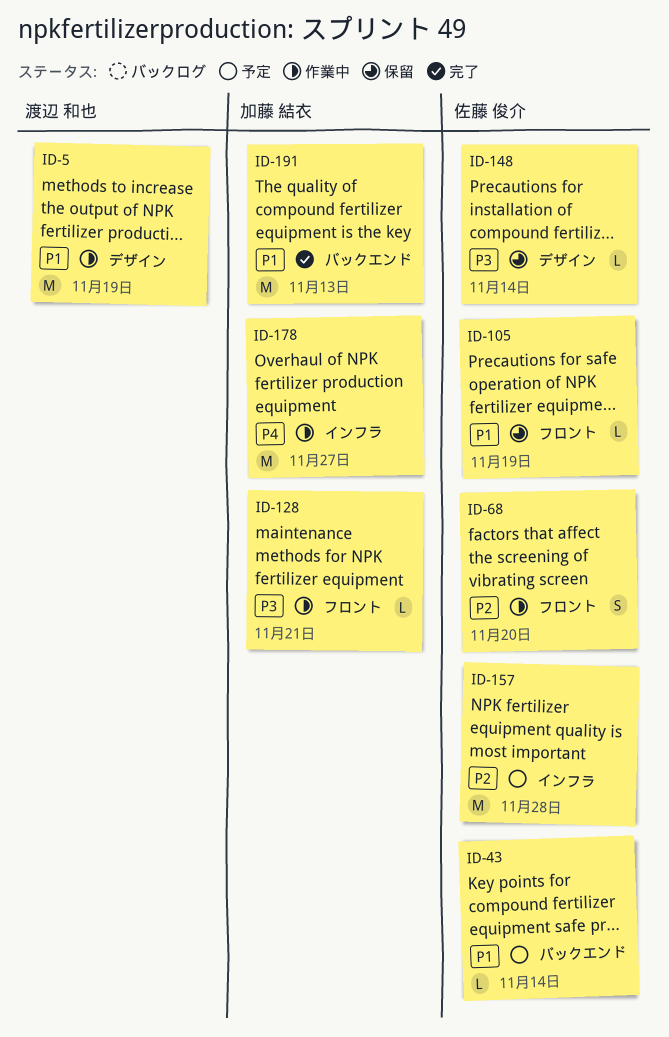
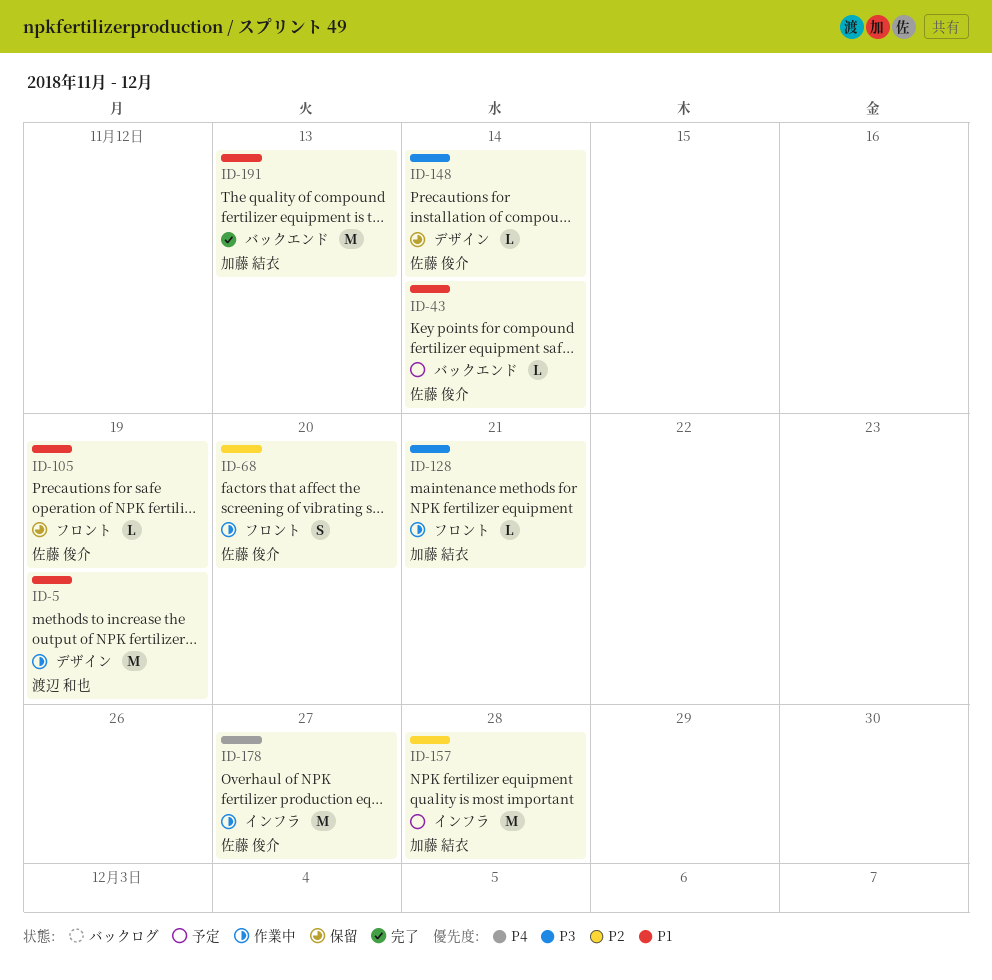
ID-157, owner: 佐藤 俊介 -> 加藤 結衣
ID-178, owner: 加藤 結衣 -> 佐藤 俊介

